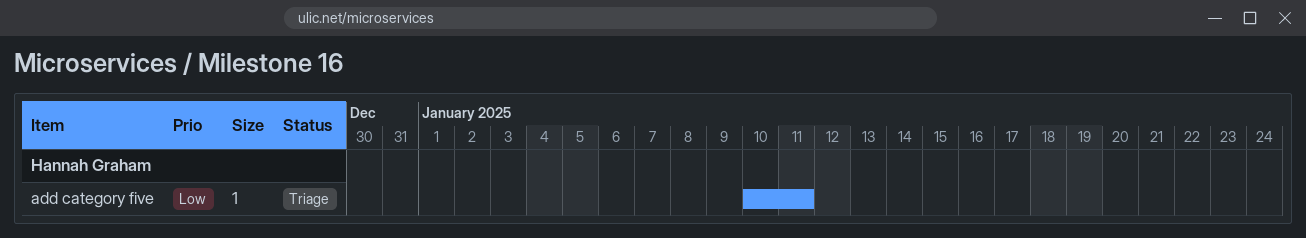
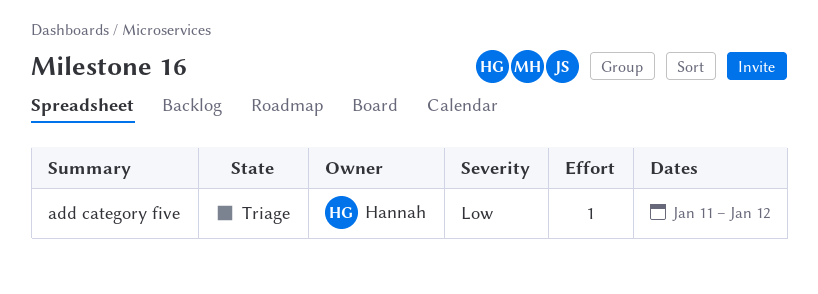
add category five, start: Jan 10 -> Jan 11
add category five, due: Jan 11 -> Jan 12

